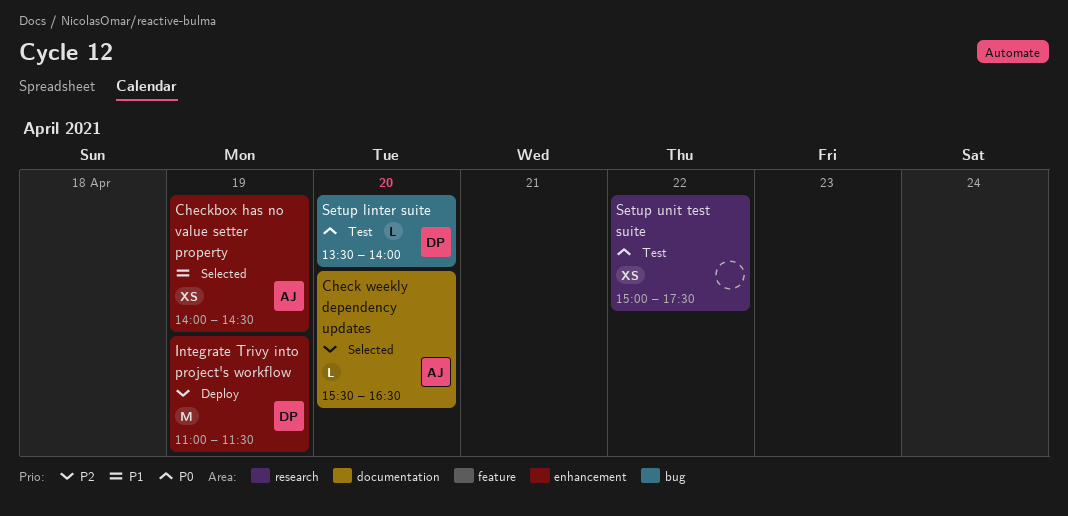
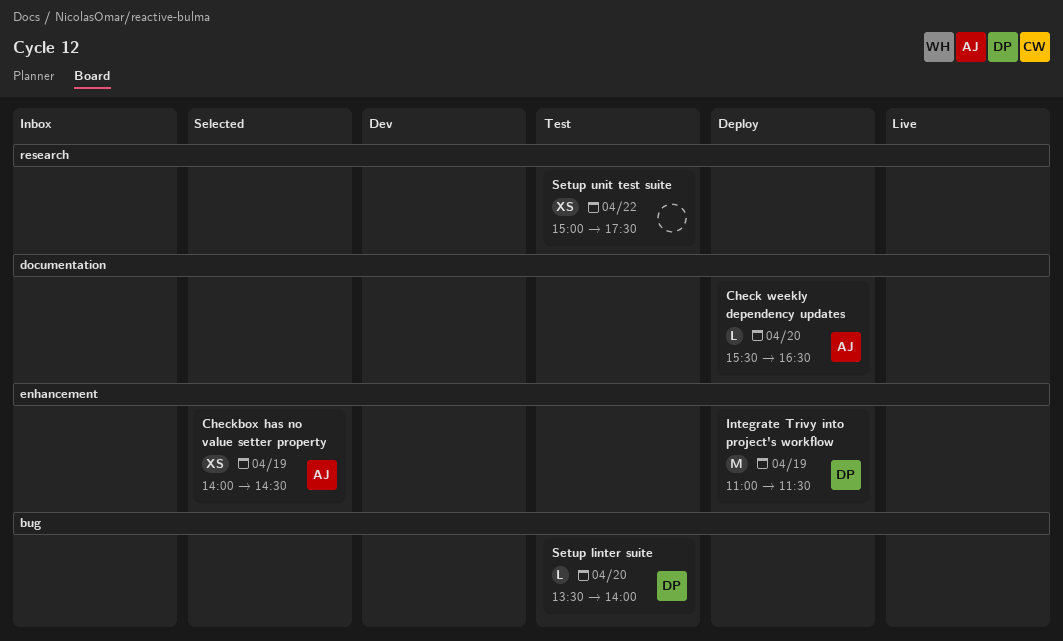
Check weekly dependency updates, status: Selected -> Deploy

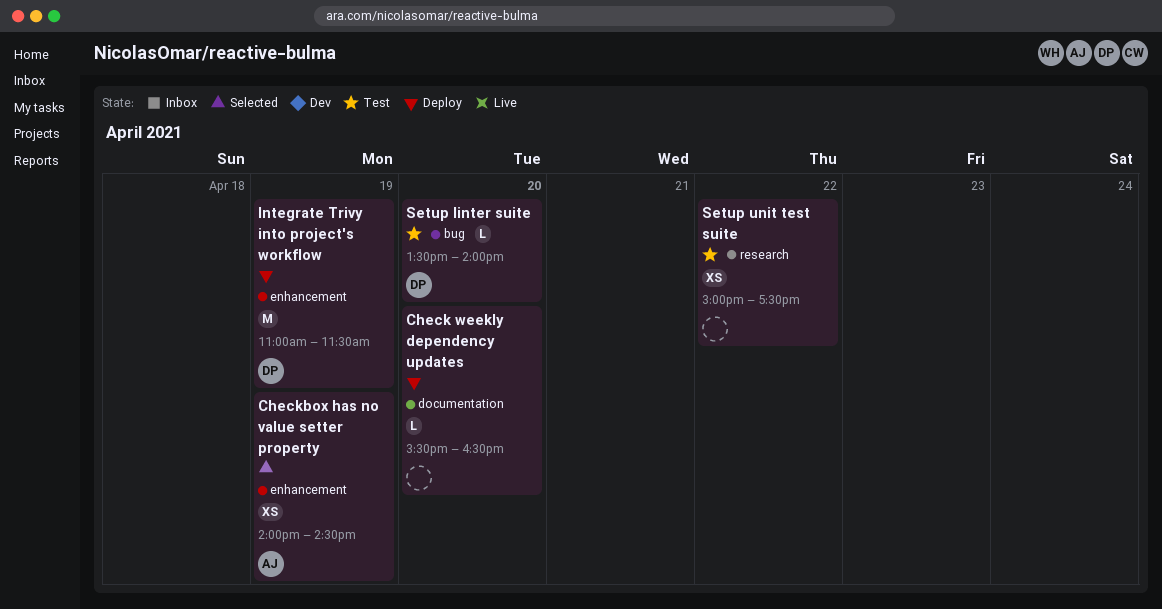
Check weekly dependency updates, owner: AJ -> none

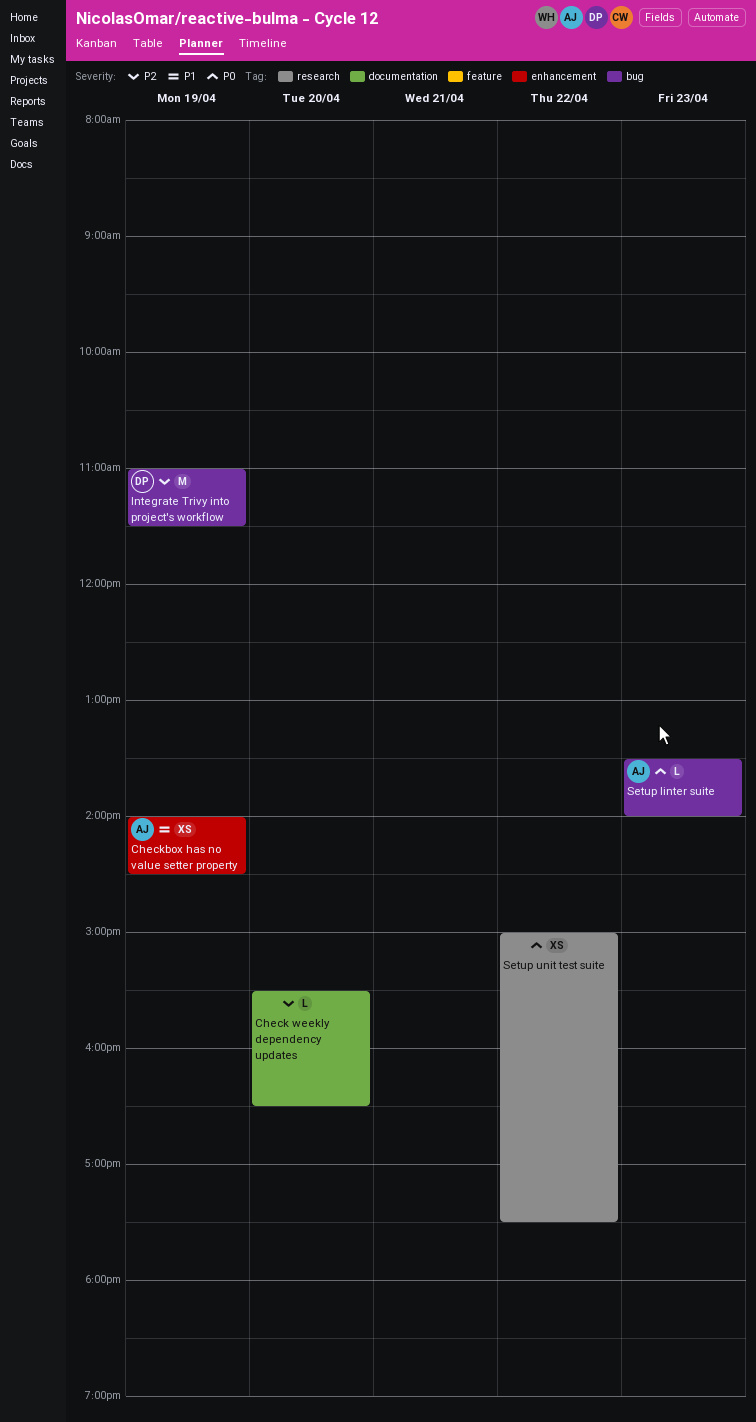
Integrate Trivy into project's workflow, label: enhancement -> bug
Setup linter suite, owner: DP -> AJ
Setup linter suite, day: Apr 20 -> Apr 23

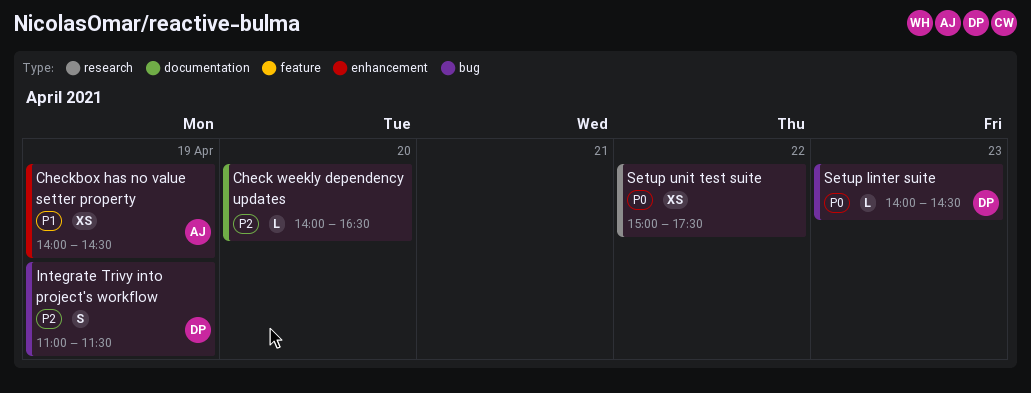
Check weekly dependency updates, begins: 15:30 -> 14:00
Integrate Trivy into project's workflow, estimate: M -> S
Setup linter suite, owner: AJ -> DP
Setup linter suite, begins: 13:30 -> 14:00
Setup linter suite, ends: 14:00 -> 14:30

